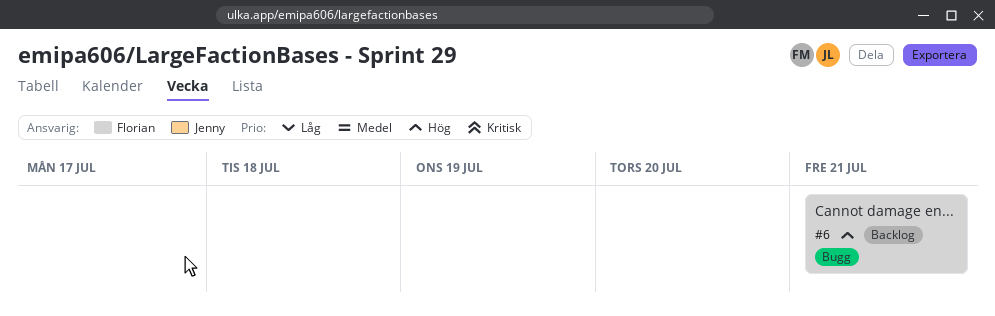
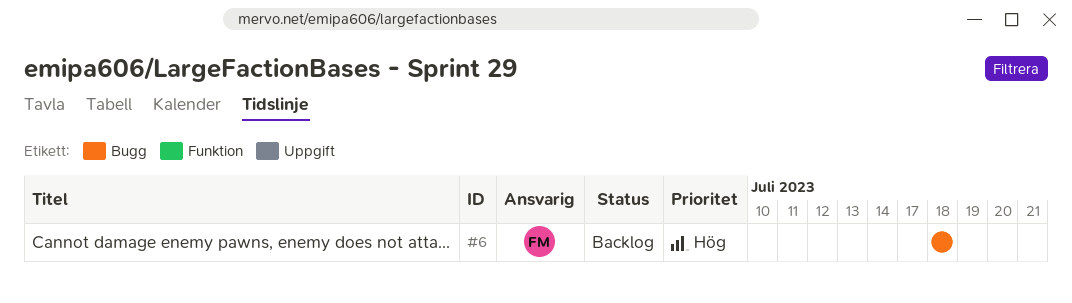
#6, due: Jul 21 -> Jul 18

